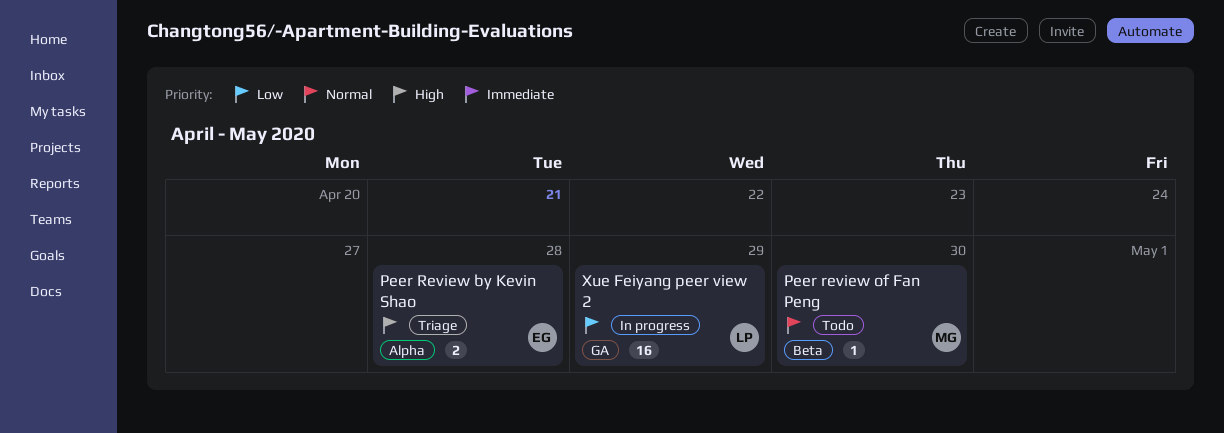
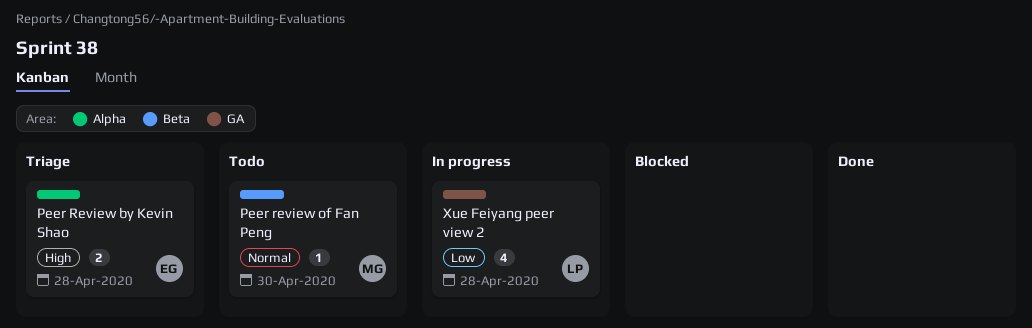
Xue Feiyang peer view 2, estimate: 16 -> 4
Xue Feiyang peer view 2, due: Apr 29 -> Apr 28

